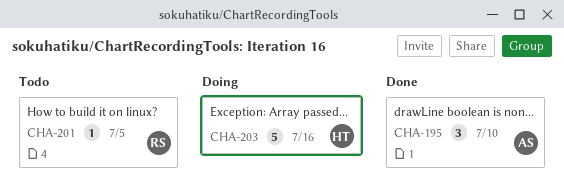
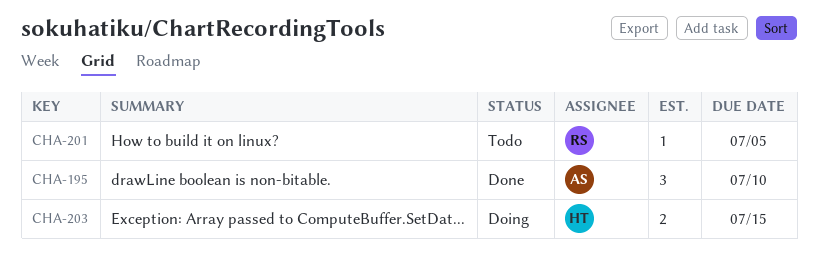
CHA-203, estimate: 5 -> 2
CHA-203, due: Jul 16 -> Jul 15

